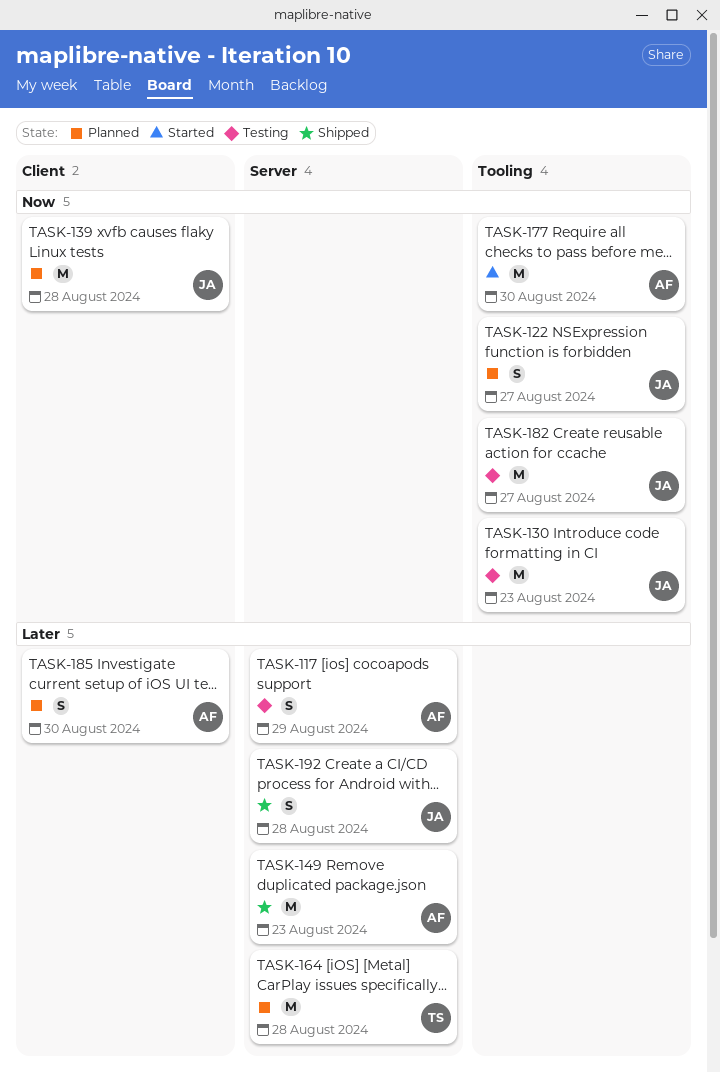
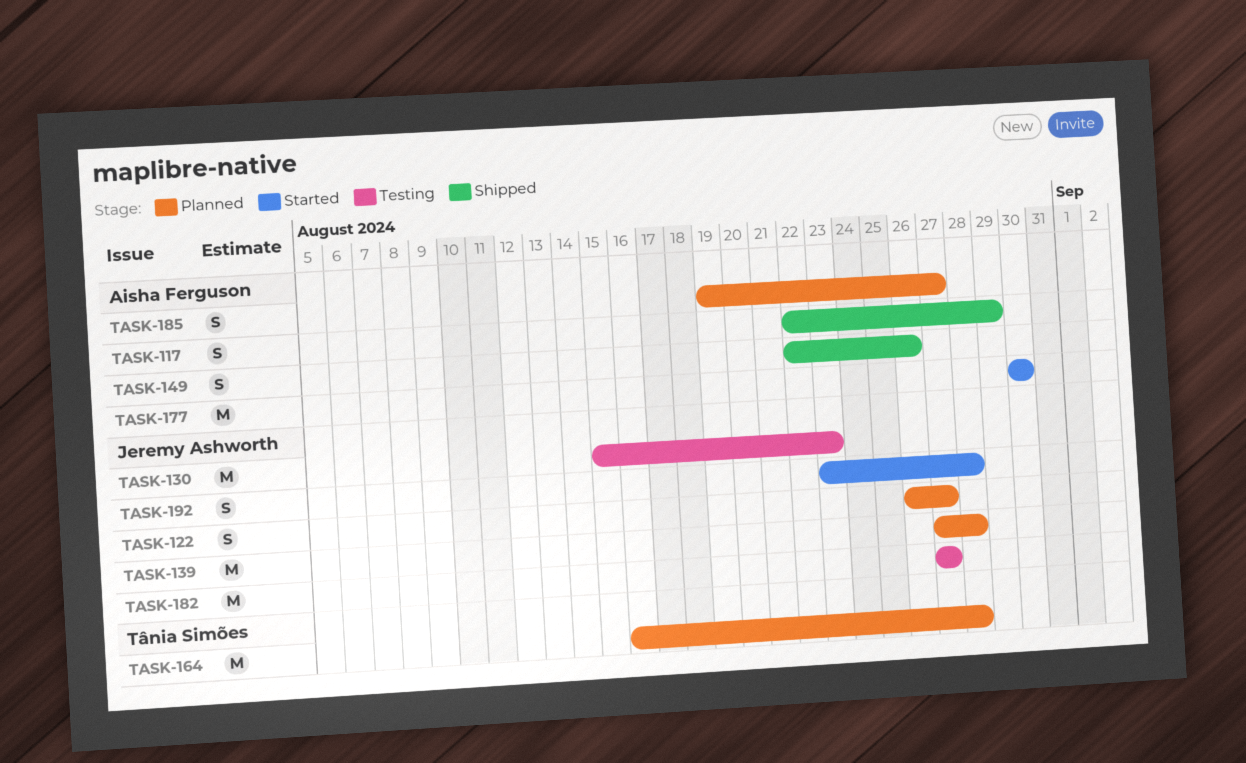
TASK-117, status: Testing -> Shipped
TASK-149, estimate: M -> S
TASK-149, due: Aug 23 -> Aug 26
TASK-185, due: Aug 30 -> Aug 27
TASK-192, status: Shipped -> Started

